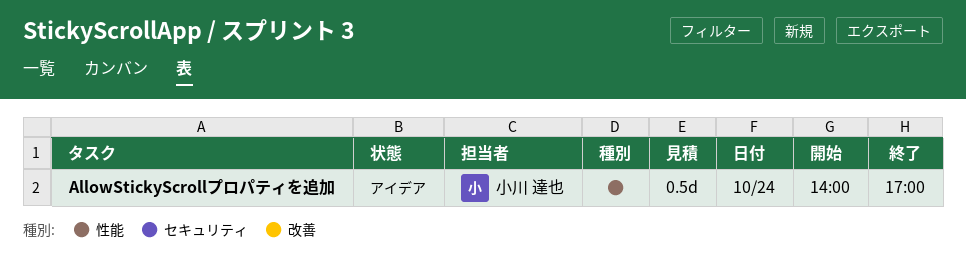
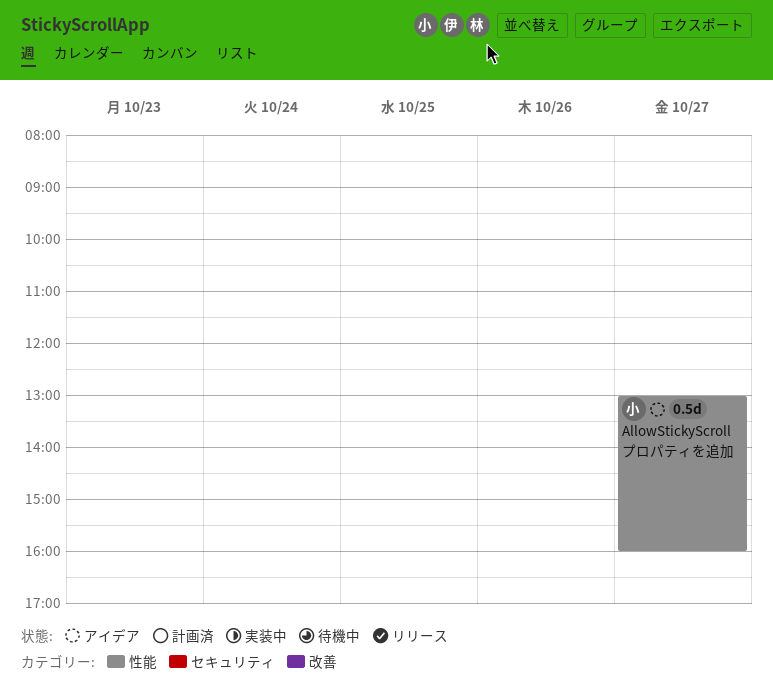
AllowStickyScrollプロパティを追加, day: Oct 24 -> Oct 27
AllowStickyScrollプロパティを追加, begins: 14:00 -> 13:00
AllowStickyScrollプロパティを追加, ends: 17:00 -> 16:00

